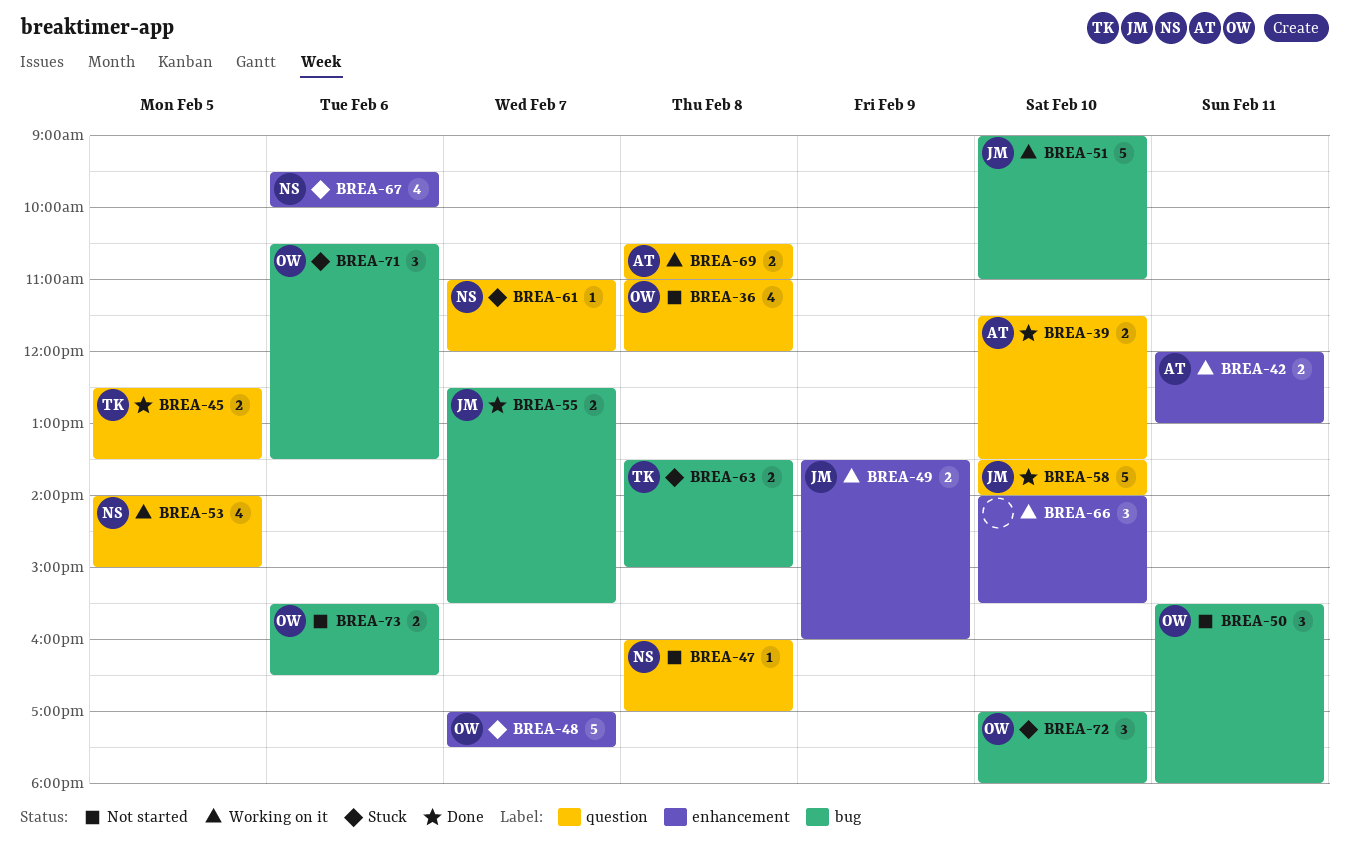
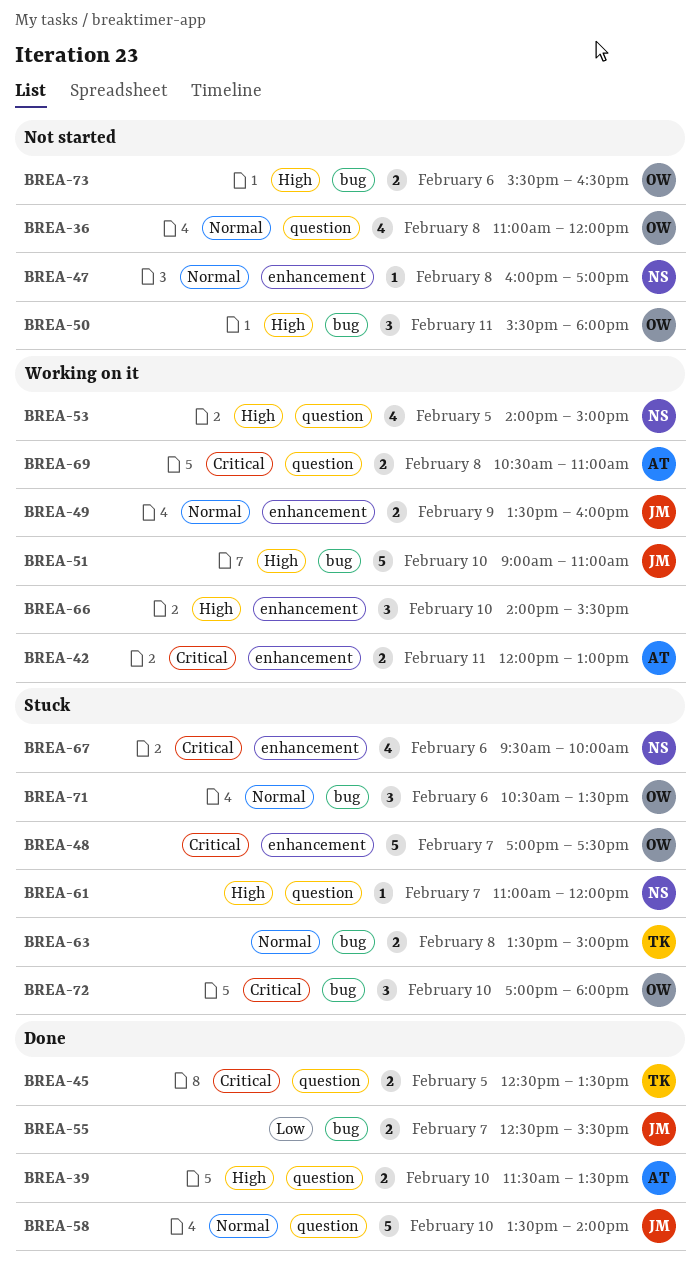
BREA-47, label: question -> enhancement

